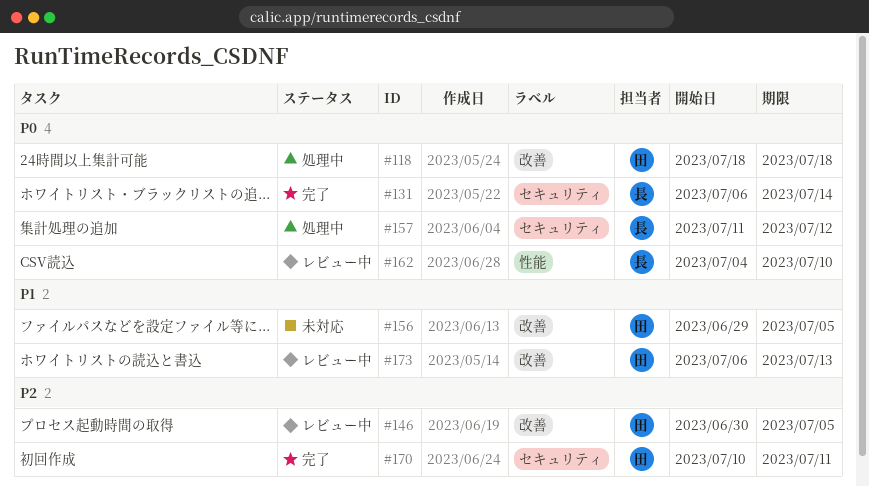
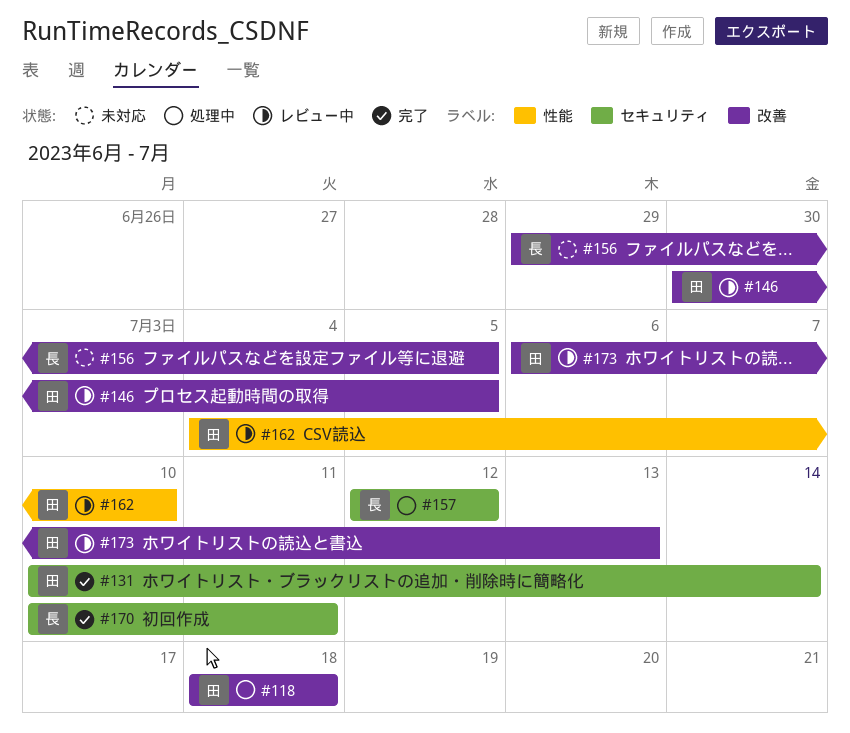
#131, owner: 長 -> 田
#131, start: Jul 6 -> Jul 10
#156, owner: 田 -> 長
#157, start: Jul 11 -> Jul 12
#162, owner: 長 -> 田
#170, owner: 田 -> 長

